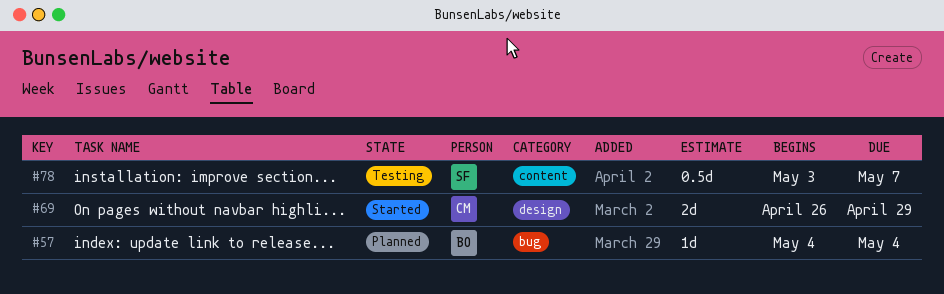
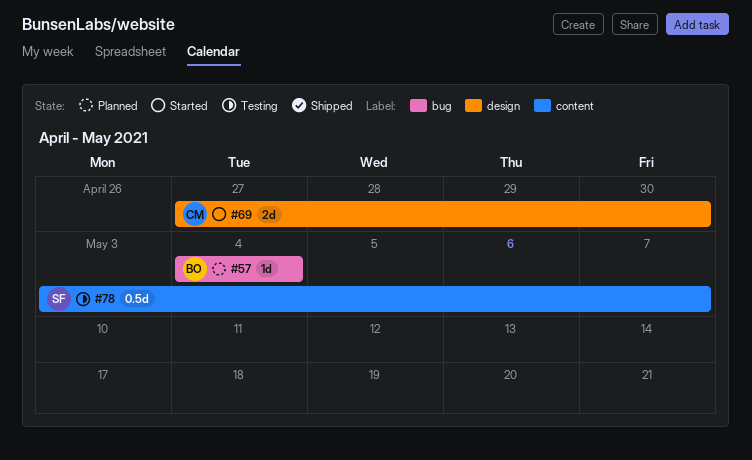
#69, start: Apr 26 -> Apr 27
#69, due: Apr 29 -> Apr 30

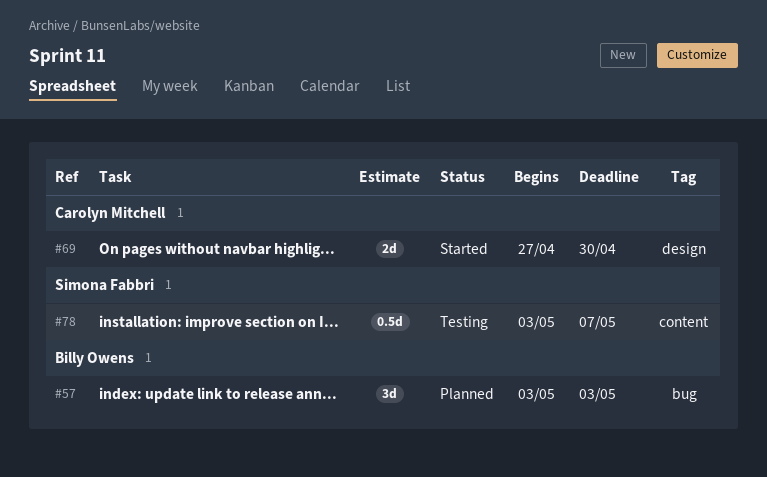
#57, estimate: 1d -> 3d
#57, start: May 4 -> May 3
#57, due: May 4 -> May 3

